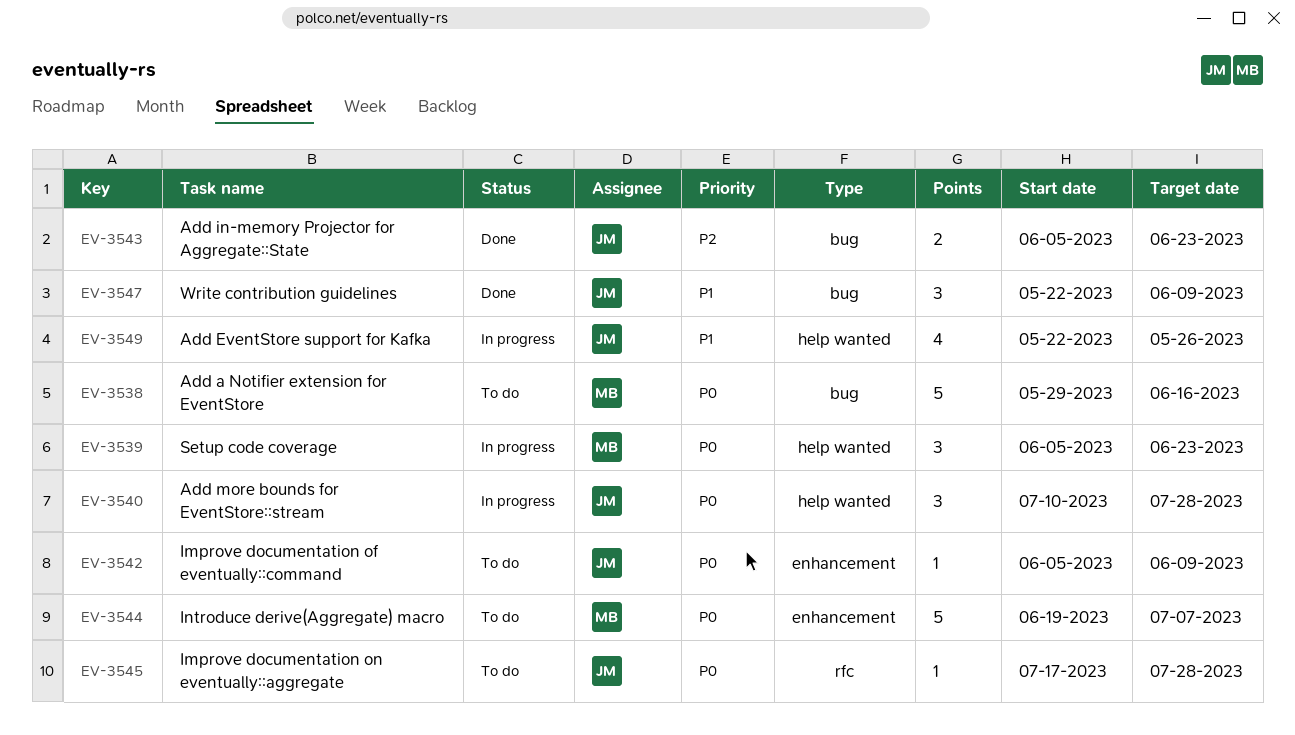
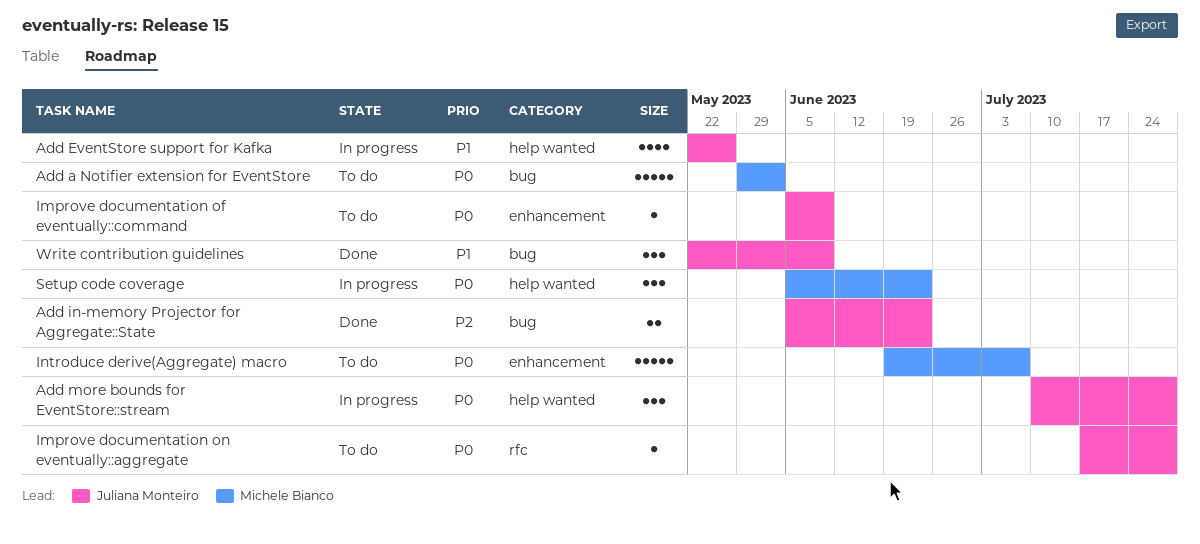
Add a Notifier extension for EventStore, due: Jun 16 -> Jun 2

